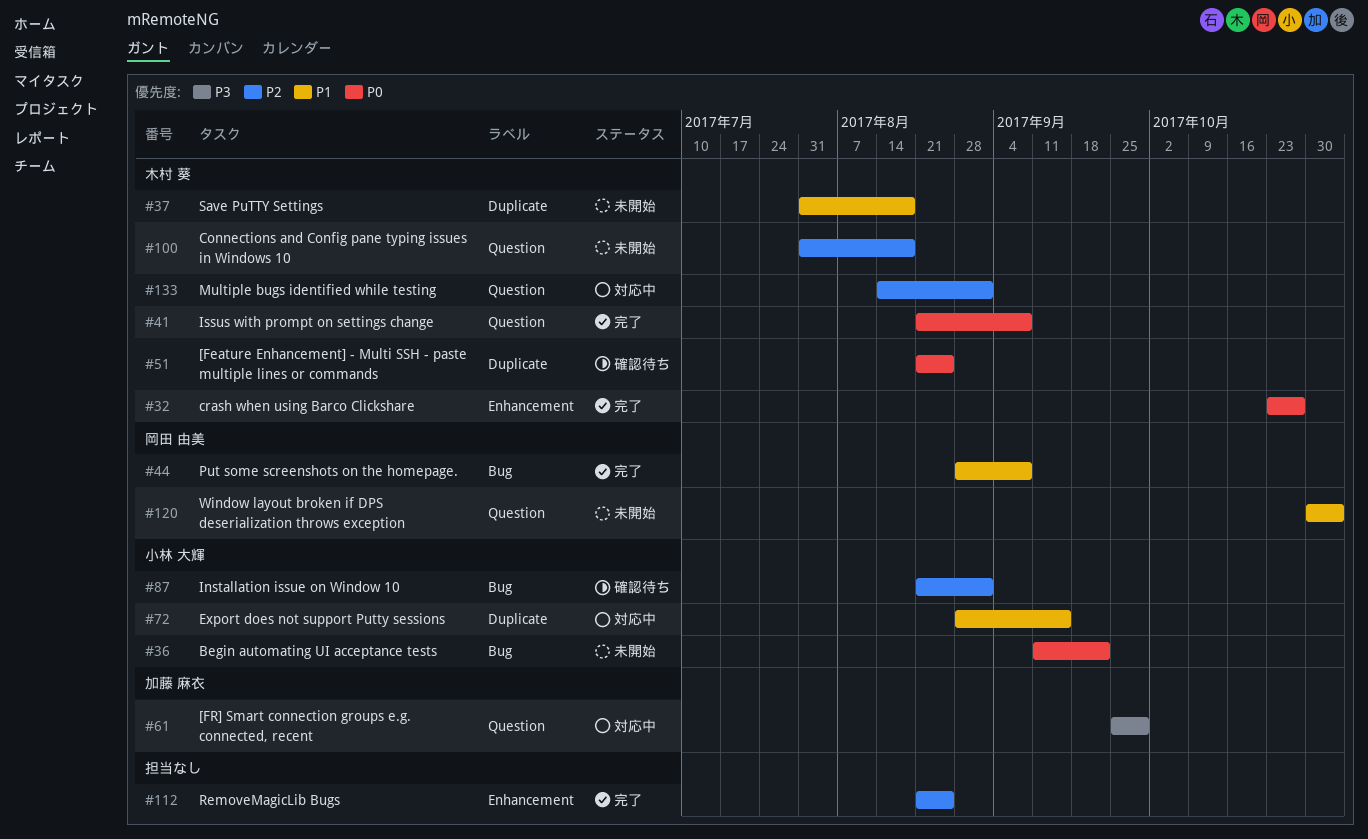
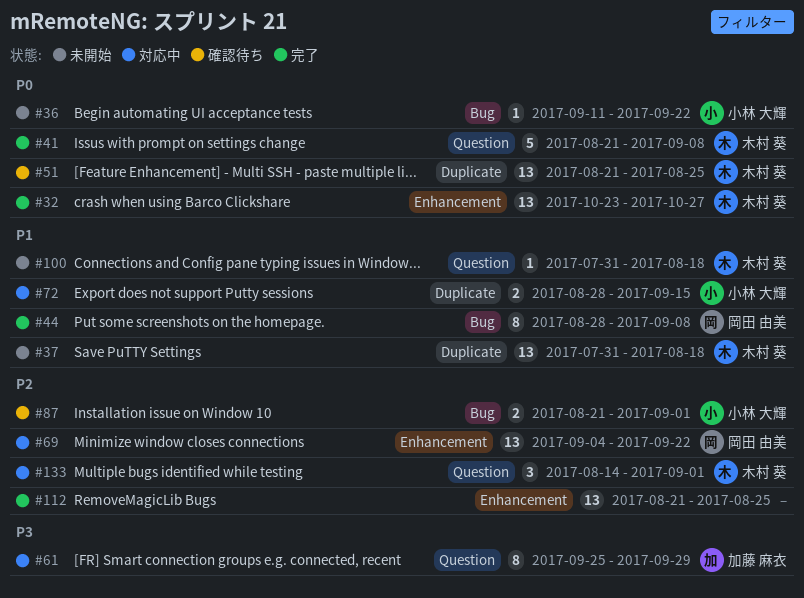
#69: none -> present
#100, priority: P2 -> P1
#120: present -> none

